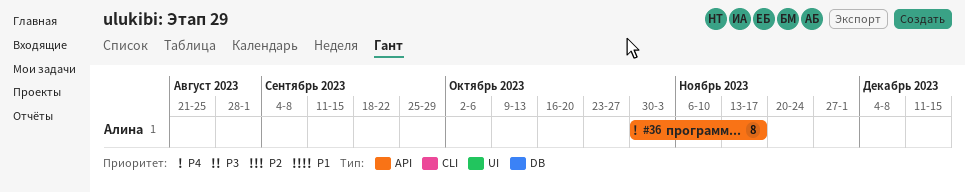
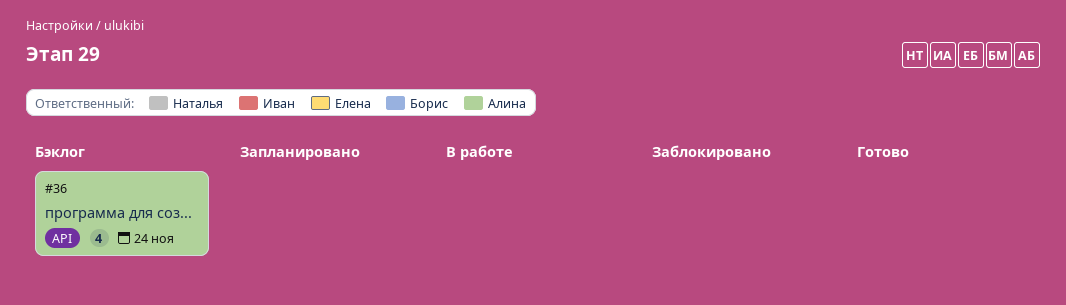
#36, estimate: 8 -> 4
#36, due: Nov 17 -> Nov 24

